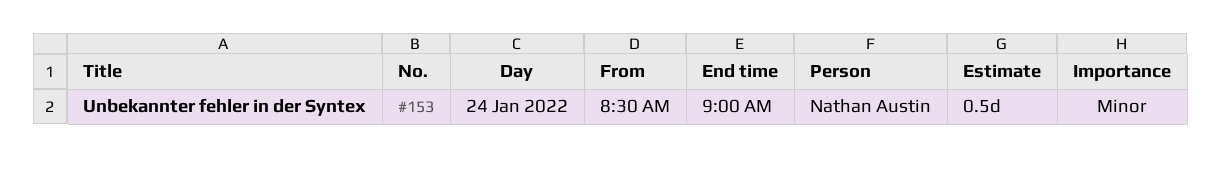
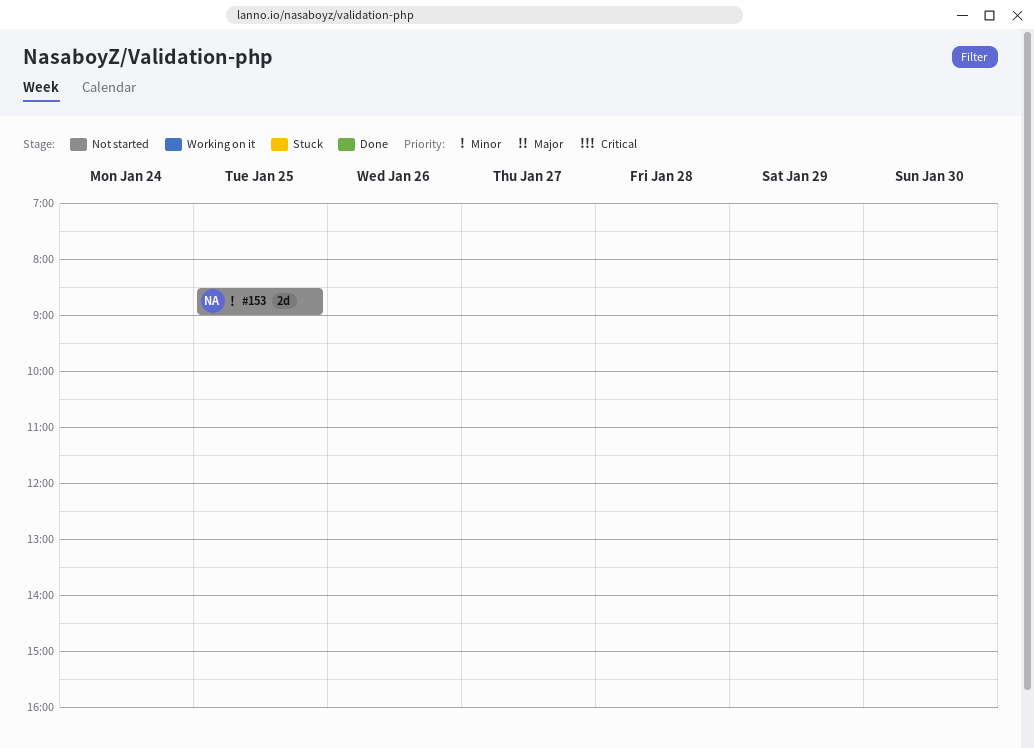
#153, estimate: 0.5d -> 2d
#153, day: Jan 24 -> Jan 25

